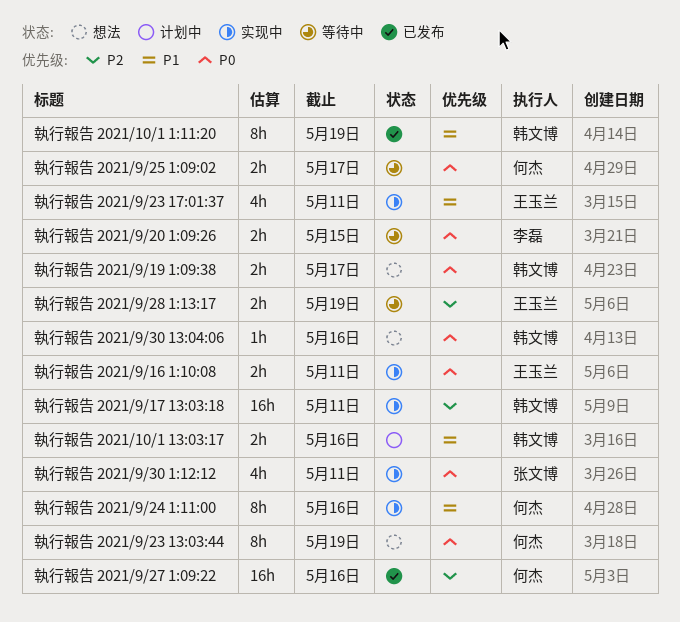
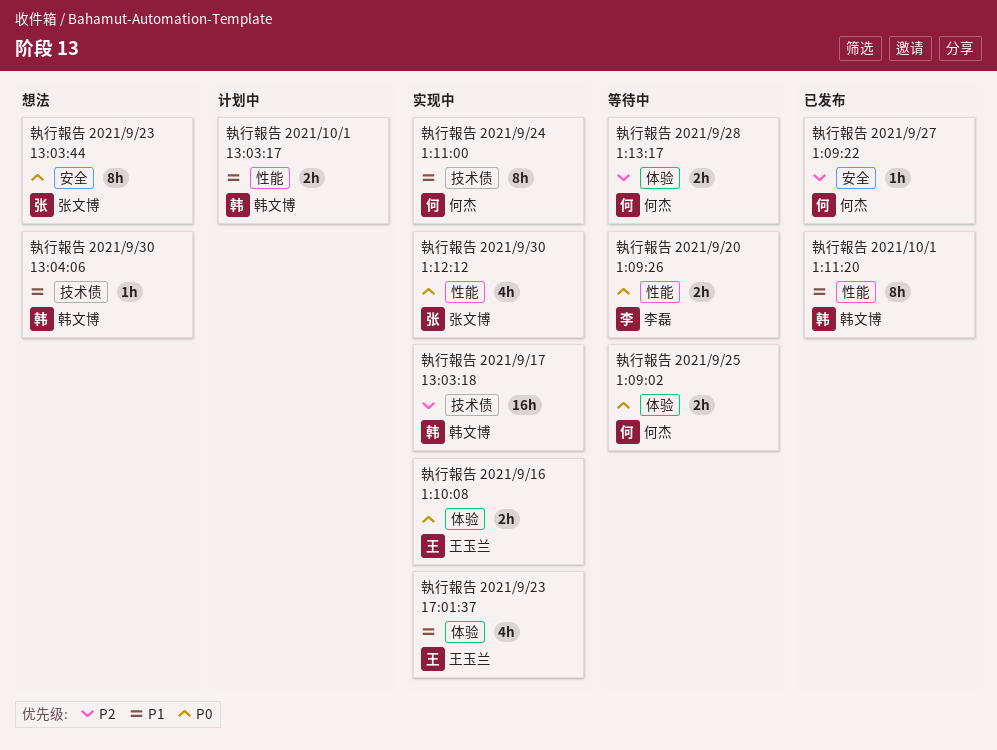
執行報告 2021/9/19 1:09:38: present -> none
執行報告 2021/9/23 13:03:44, owner: 何杰 -> 张文博
執行報告 2021/9/27 1:09:22, estimate: 16h -> 1h
執行報告 2021/9/28 1:13:17, owner: 王玉兰 -> 何杰
執行報告 2021/9/30 13:04:06, priority: P0 -> P1

